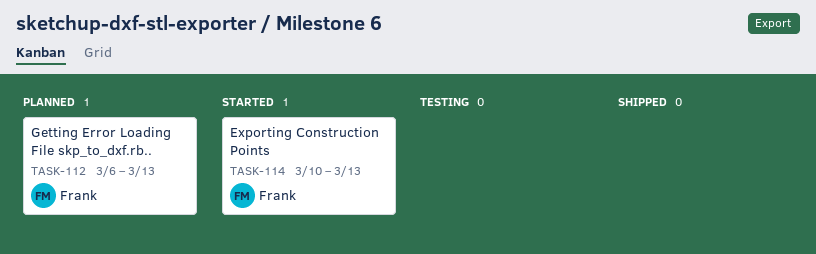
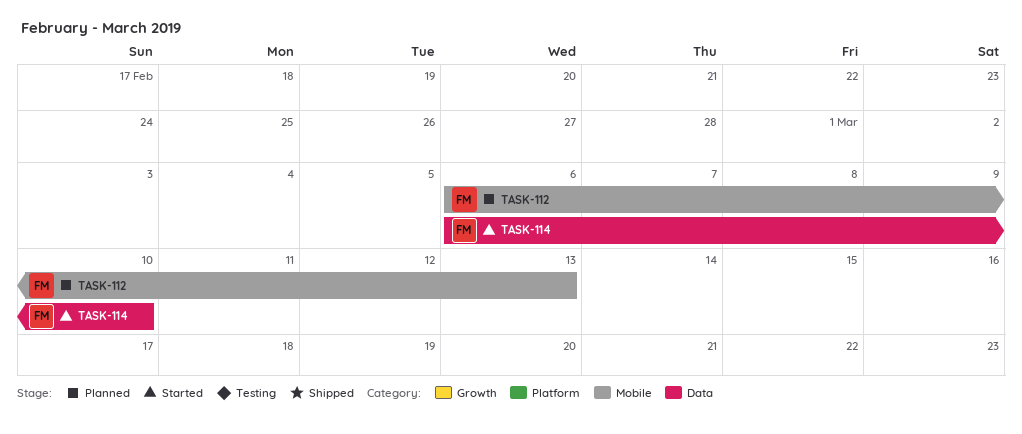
TASK-114, start: Mar 10 -> Mar 6
TASK-114, due: Mar 13 -> Mar 10

